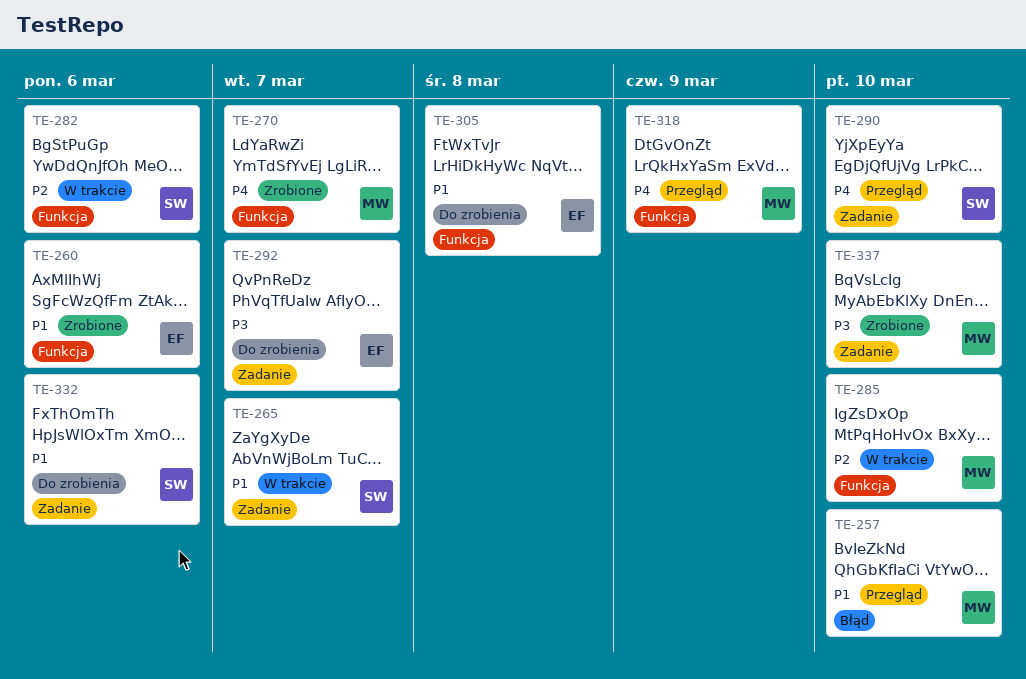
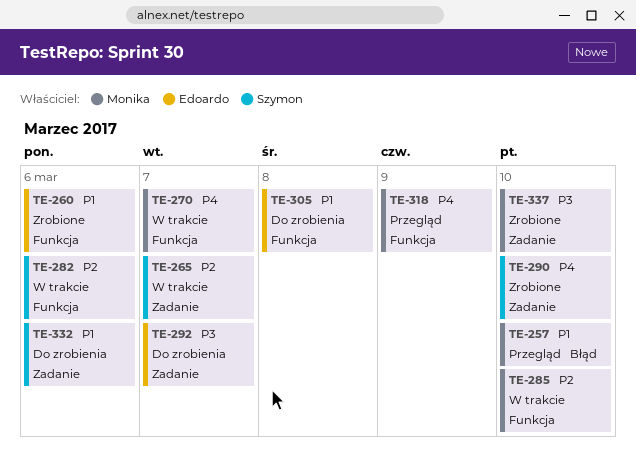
TE-265, priority: P1 -> P2
TE-270, status: Zrobione -> W trakcie
TE-290, status: Przegląd -> Zrobione

